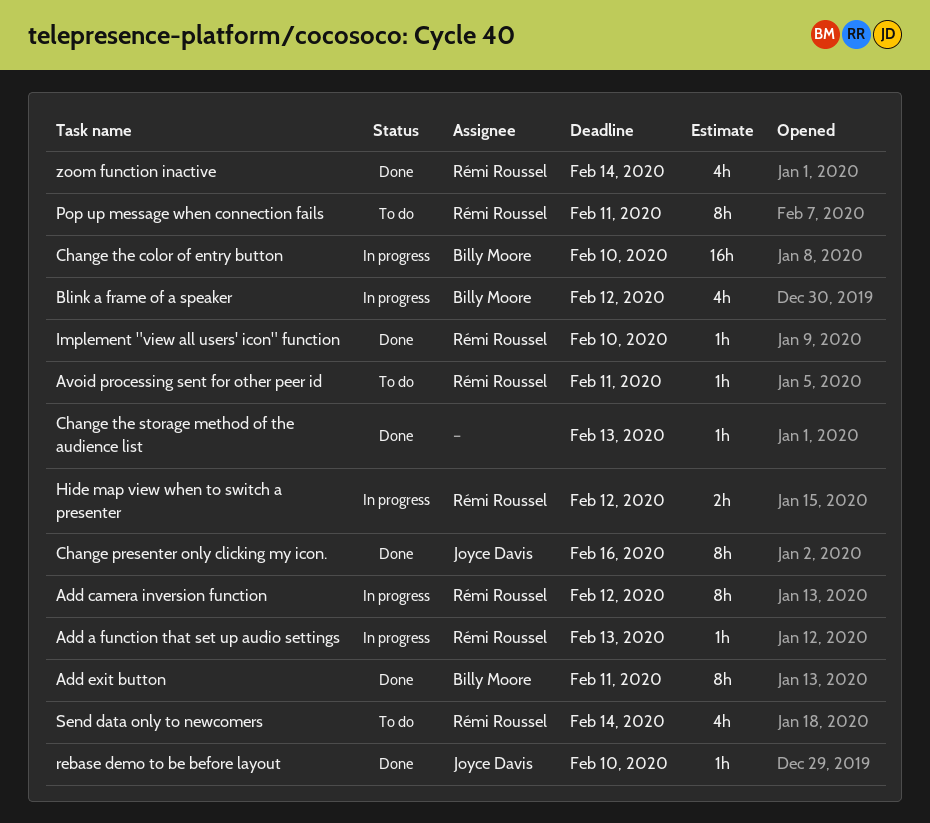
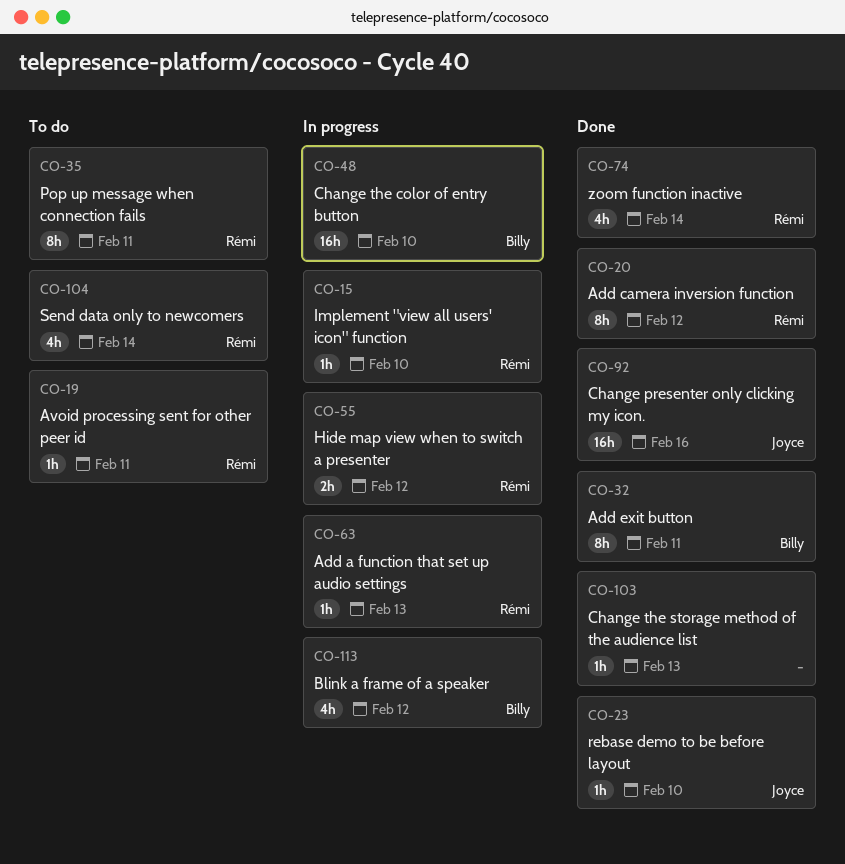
Add camera inversion function, status: In progress -> Done
Change presenter only clicking my icon., estimate: 8h -> 16h
Implement "view all users' icon" function, status: Done -> In progress

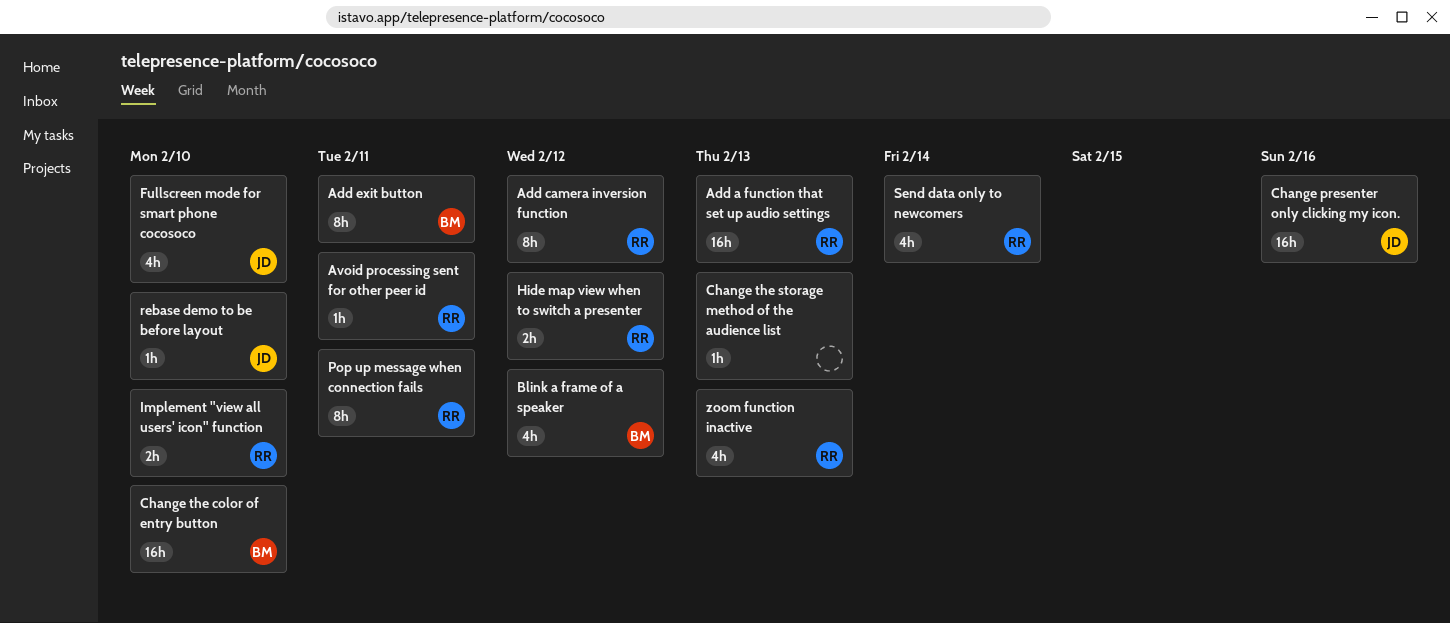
Add a function that set up audio settings, estimate: 1h -> 16h
Fullscreen mode for smart phone cocosoco: none -> present
Implement "view all users' icon" function, estimate: 1h -> 2h
zoom function inactive, due: Feb 14 -> Feb 13

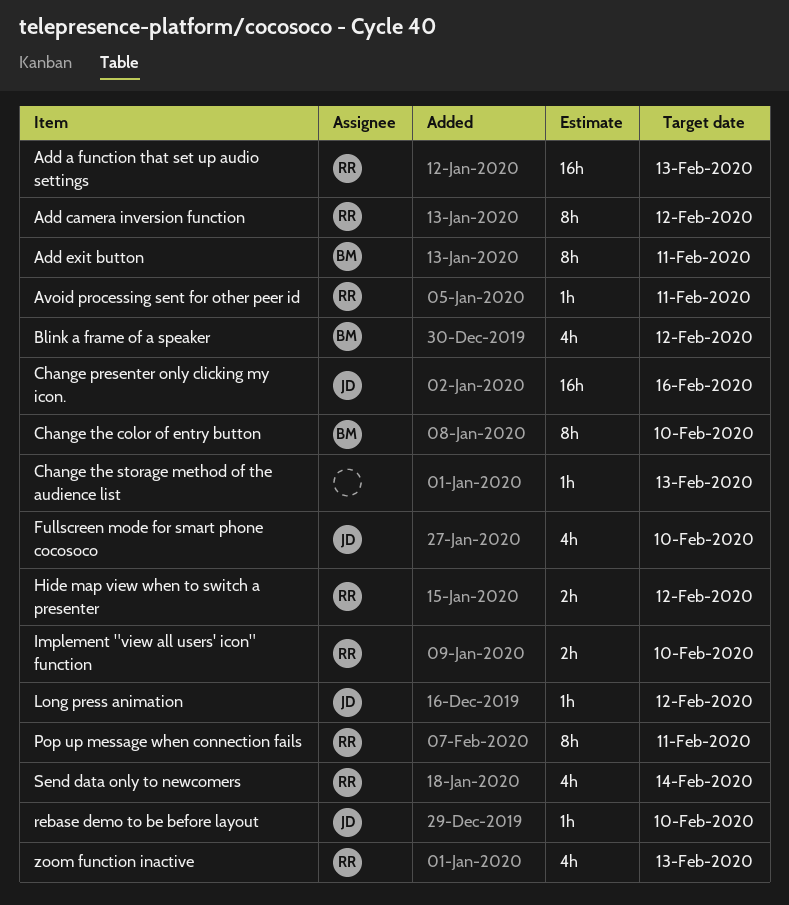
Change the color of entry button, estimate: 16h -> 8h
Long press animation: none -> present

